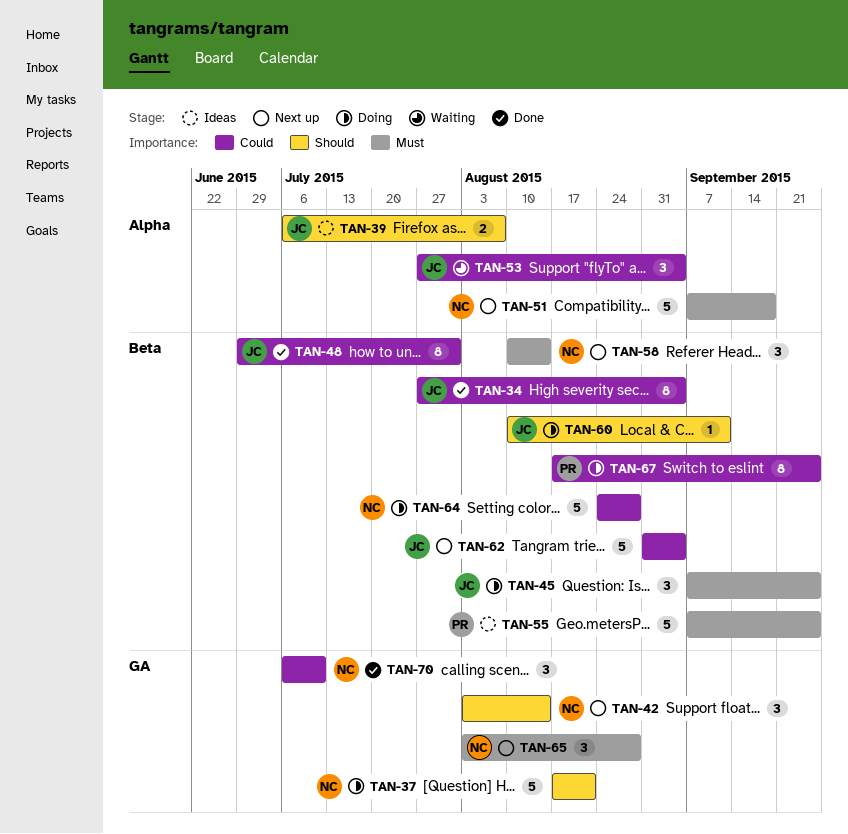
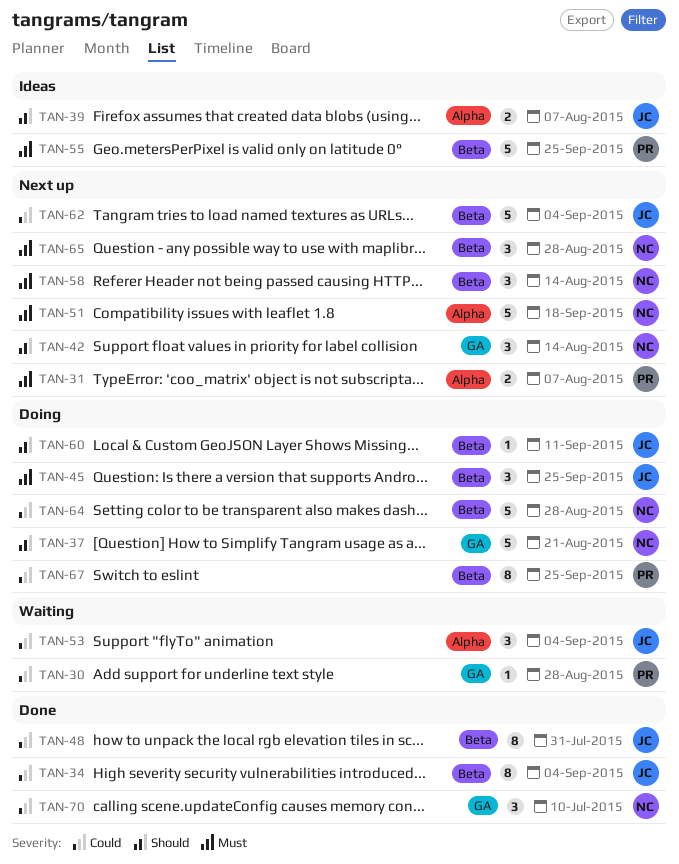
TAN-30: none -> present
TAN-31: none -> present
TAN-65, label: GA -> Beta

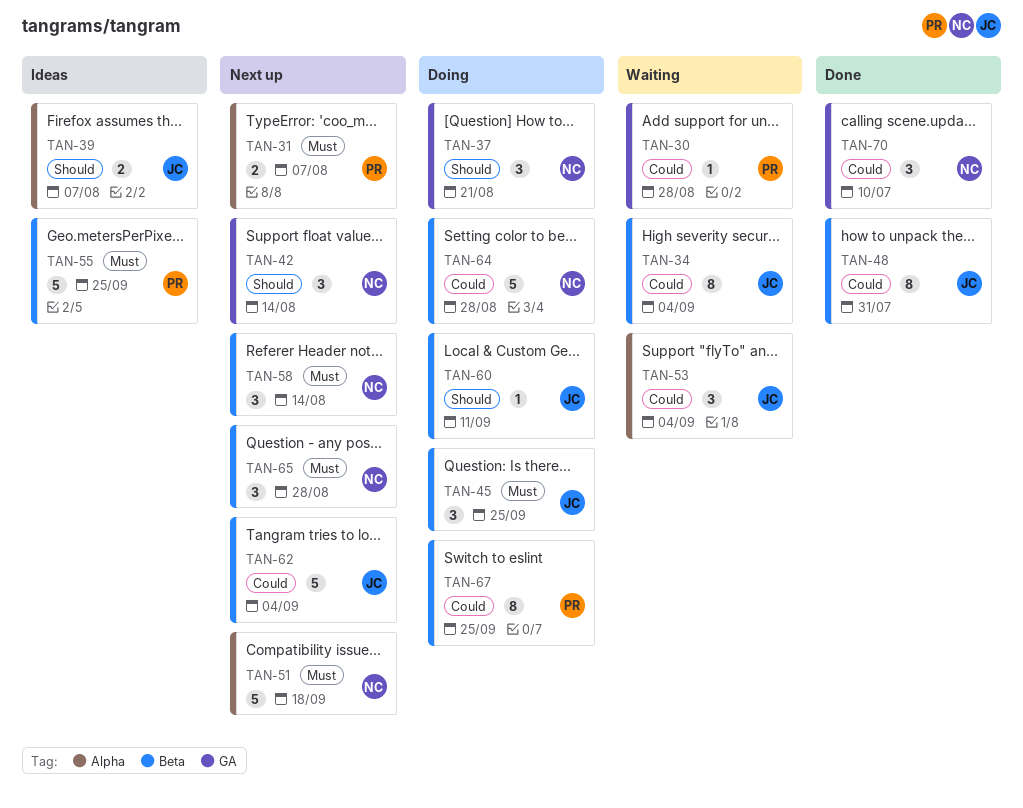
TAN-34, status: Done -> Waiting
TAN-37, estimate: 5 -> 3

